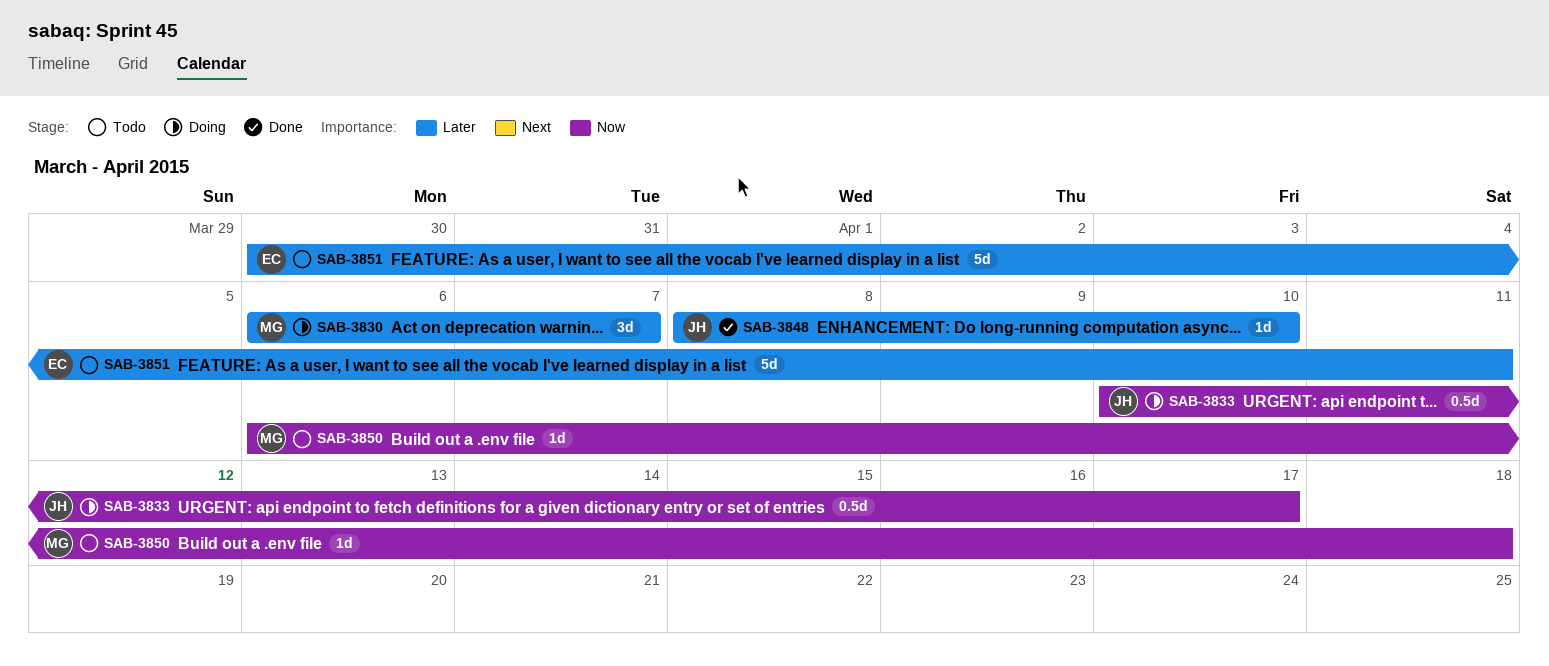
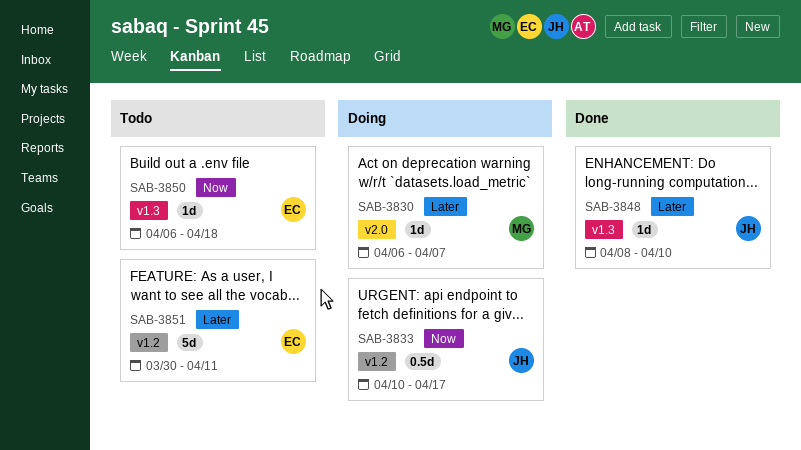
SAB-3830, estimate: 3d -> 1d
SAB-3850, owner: MG -> EC

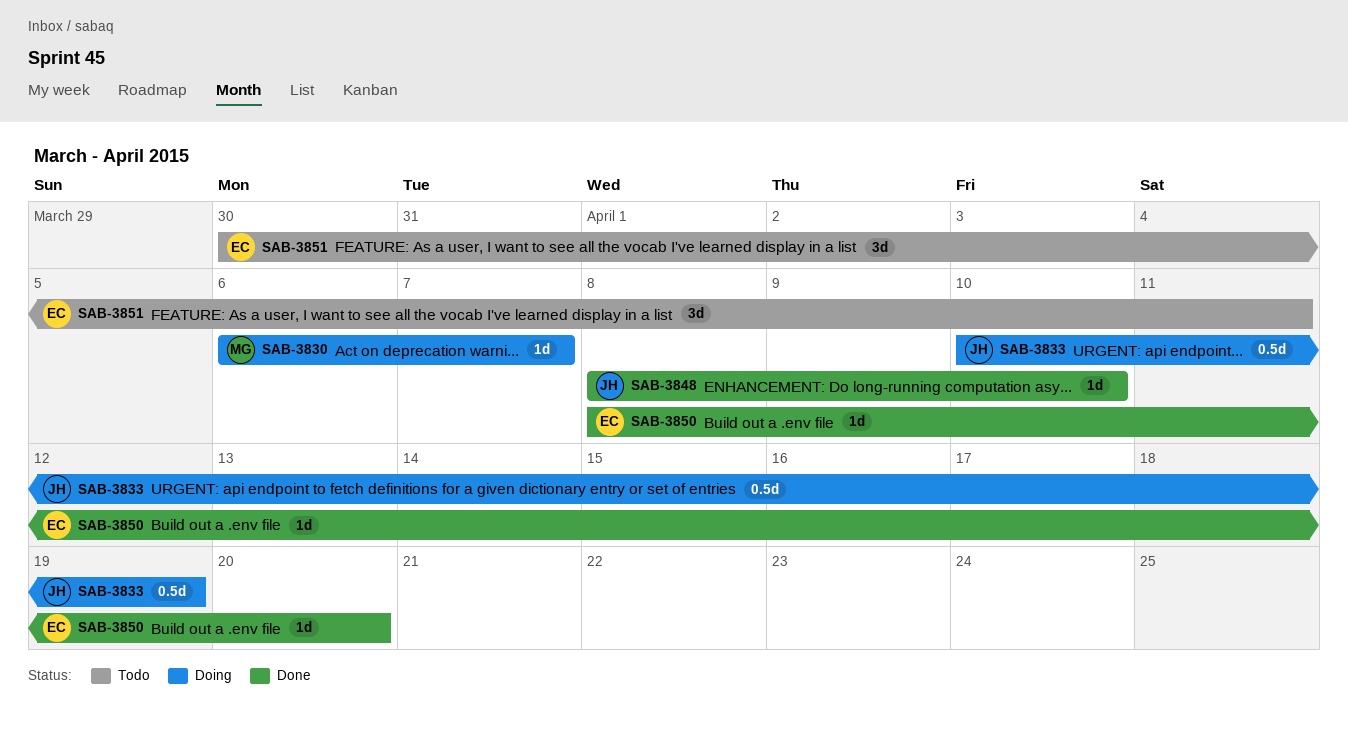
SAB-3833, due: Apr 17 -> Apr 19
SAB-3850, status: Todo -> Done
SAB-3850, start: Apr 6 -> Apr 8
SAB-3850, due: Apr 18 -> Apr 20
SAB-3851, estimate: 5d -> 3d

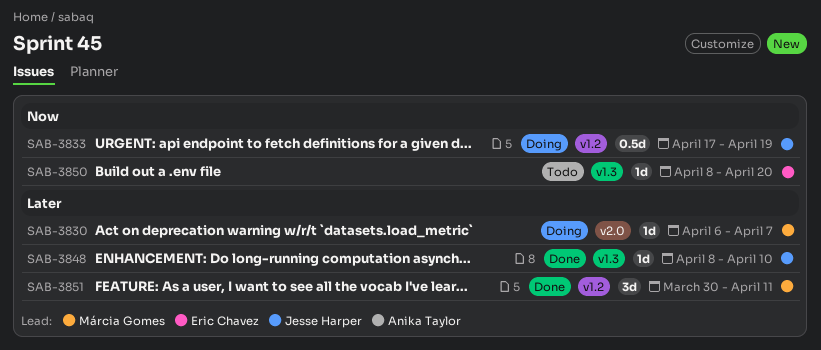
SAB-3833, start: Apr 10 -> Apr 17
SAB-3850, status: Done -> Todo
SAB-3851, status: Todo -> Done
SAB-3851, owner: Eric Chavez -> Márcia Gomes

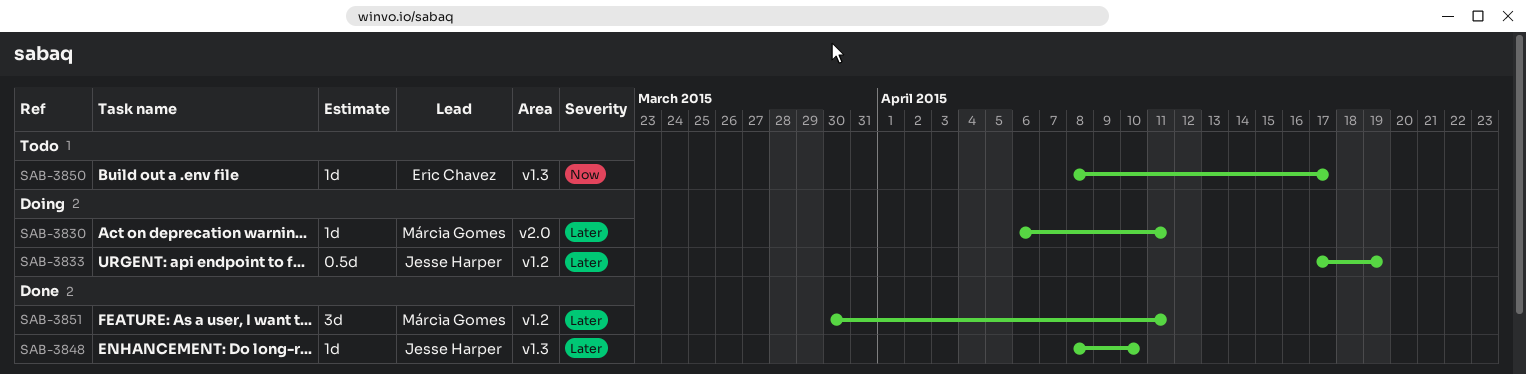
SAB-3830, due: Apr 7 -> Apr 11
SAB-3833, priority: Now -> Later
SAB-3850, due: Apr 20 -> Apr 17

